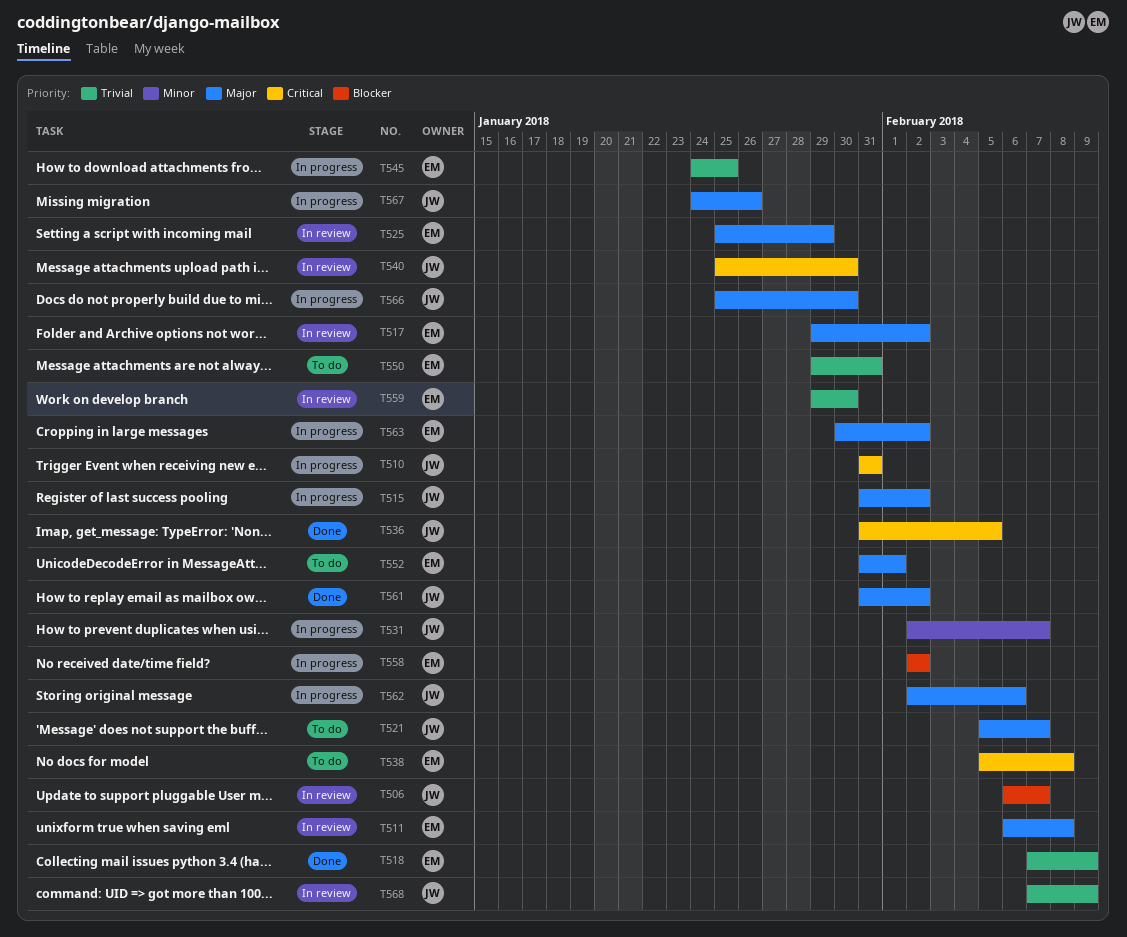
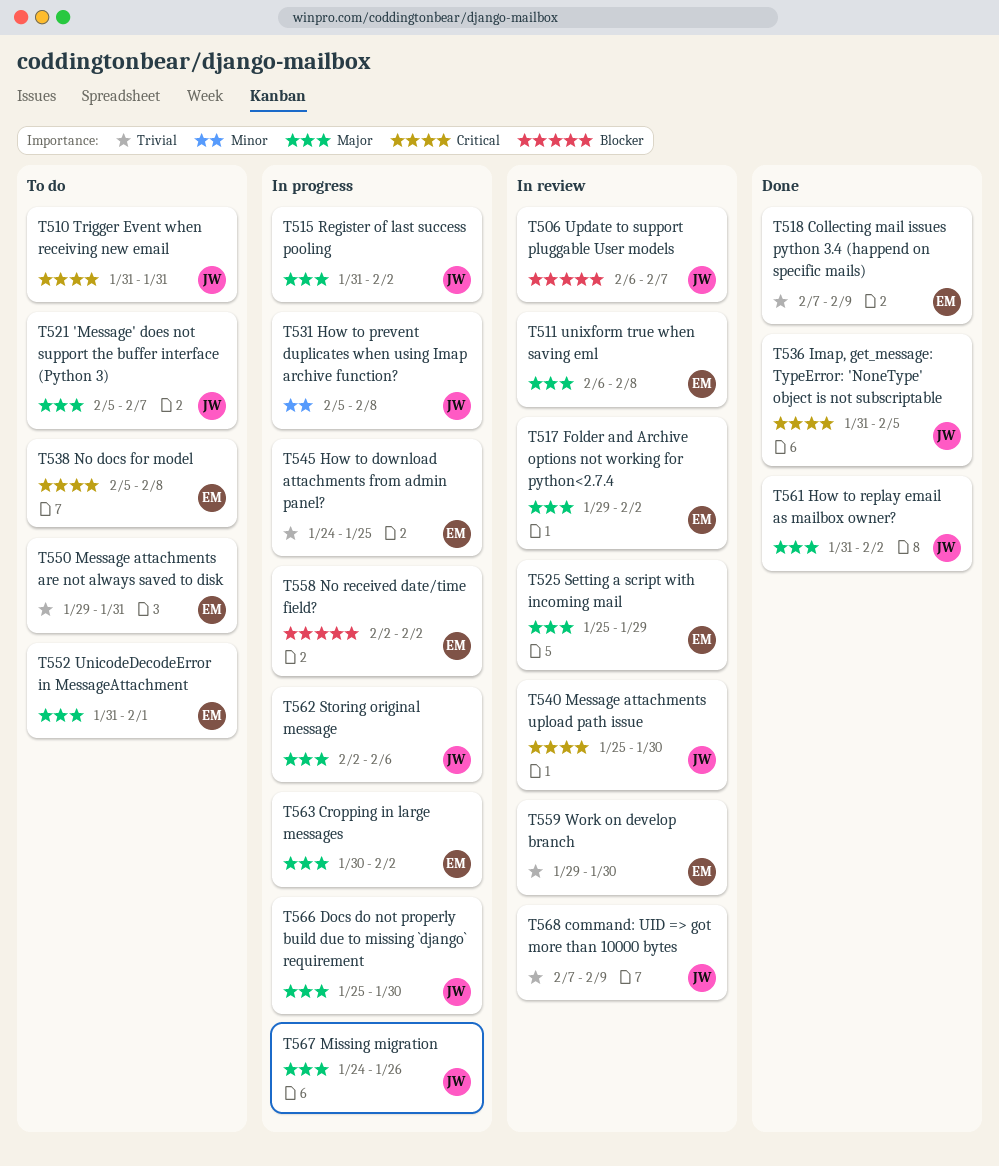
T510, status: In progress -> To do
T531, start: Feb 2 -> Feb 5
T531, due: Feb 7 -> Feb 8

